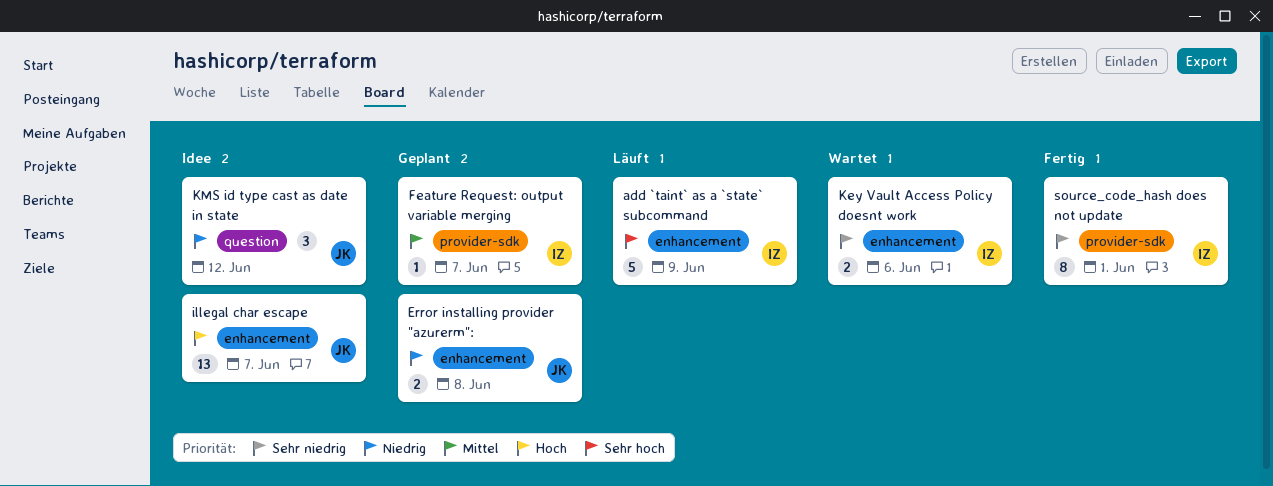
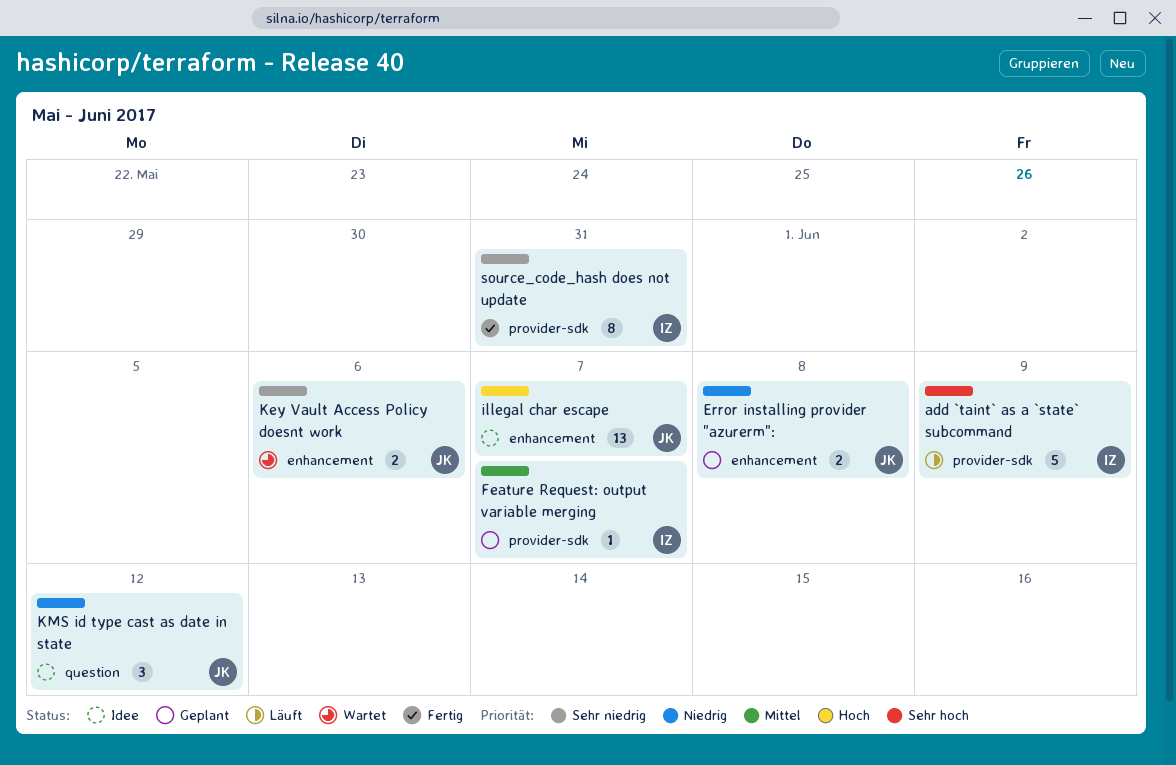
add `taint` as a `state` subcommand, label: enhancement -> provider-sdk
Key Vault Access Policy doesnt work, owner: IZ -> JK
source_code_hash does not update, due: Jun 1 -> May 31

